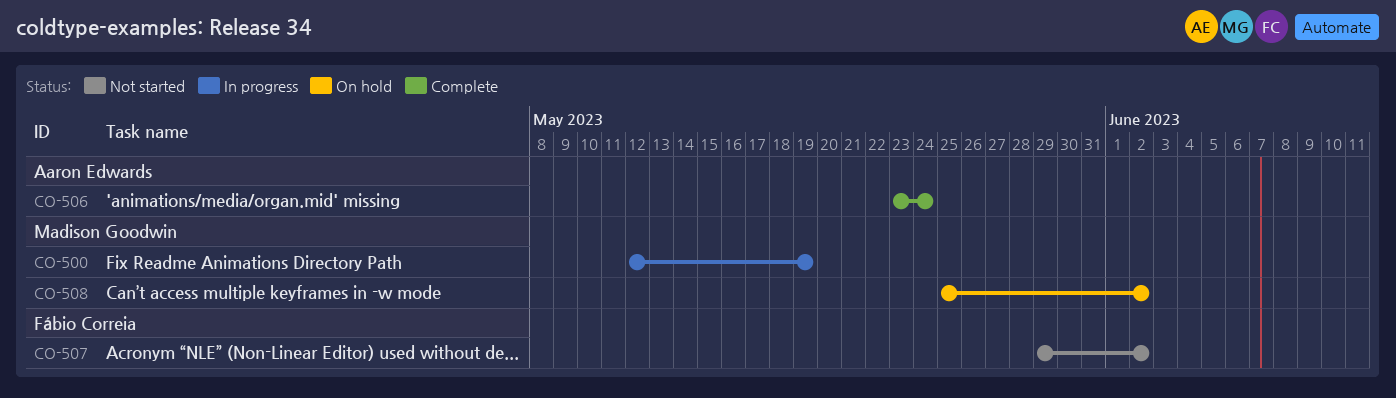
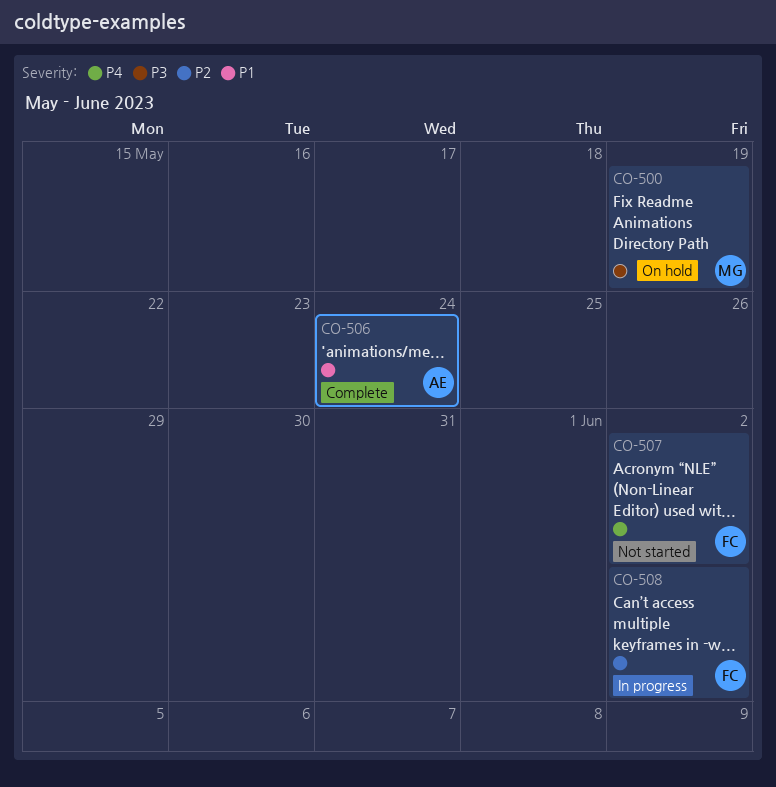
CO-500, status: In progress -> On hold
CO-508, status: On hold -> In progress
CO-508, owner: Madison Goodwin -> Fábio Correia

